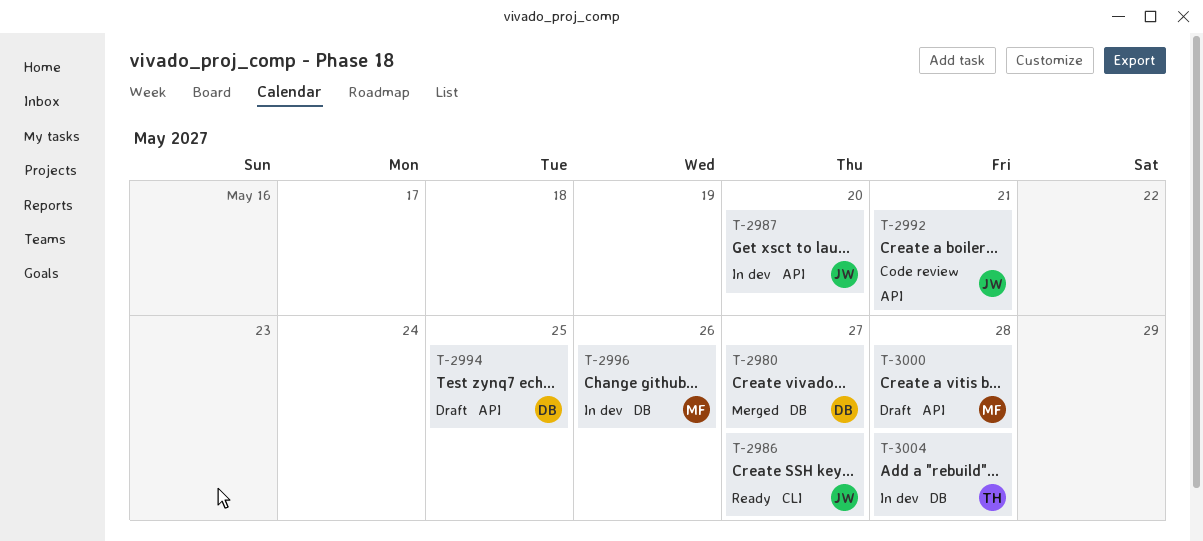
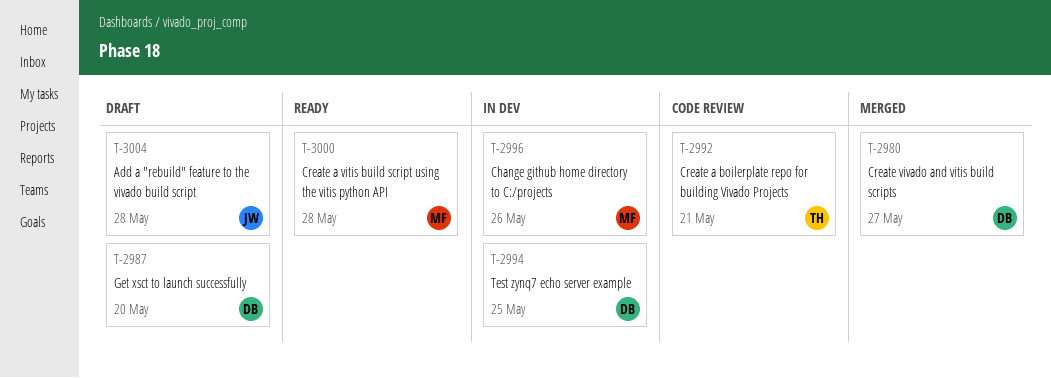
T-2986: present -> none
T-2987, status: In dev -> Draft
T-2987, owner: JW -> DB
T-2992, owner: JW -> TH
T-2994, status: Draft -> In dev
T-3000, status: Draft -> Ready
T-3004, status: In dev -> Draft
T-3004, owner: TH -> JW

